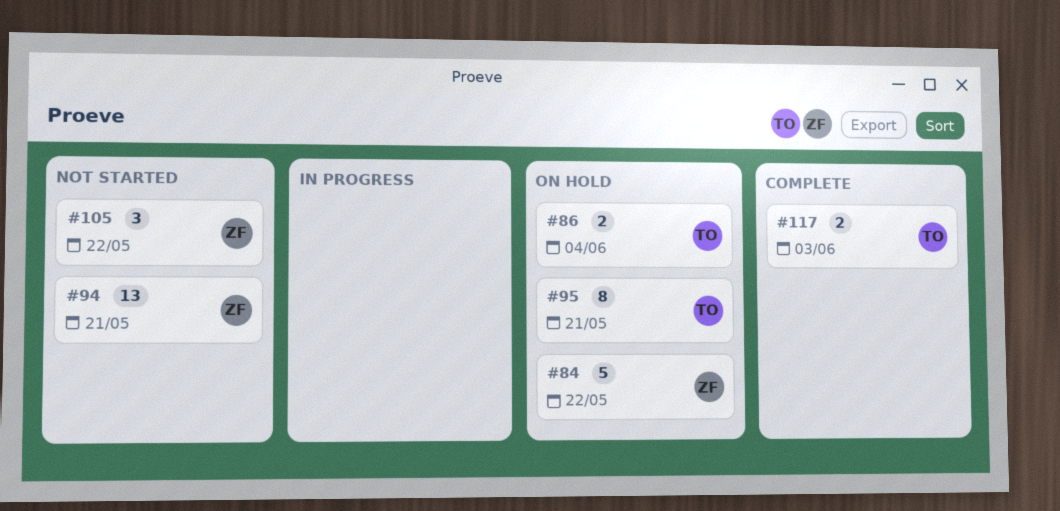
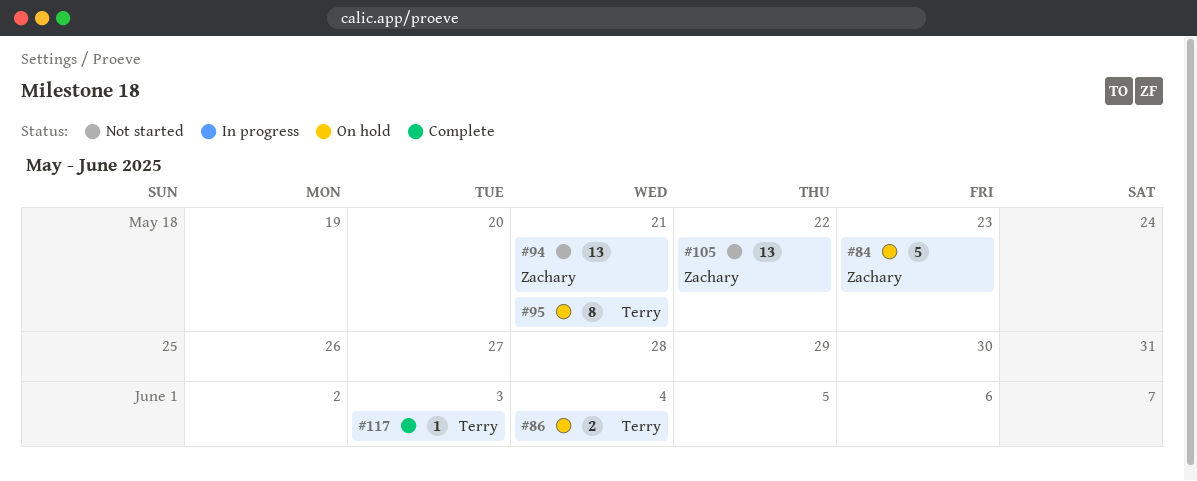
#84, due: May 22 -> May 23
#105, estimate: 3 -> 13
#117, estimate: 2 -> 1

